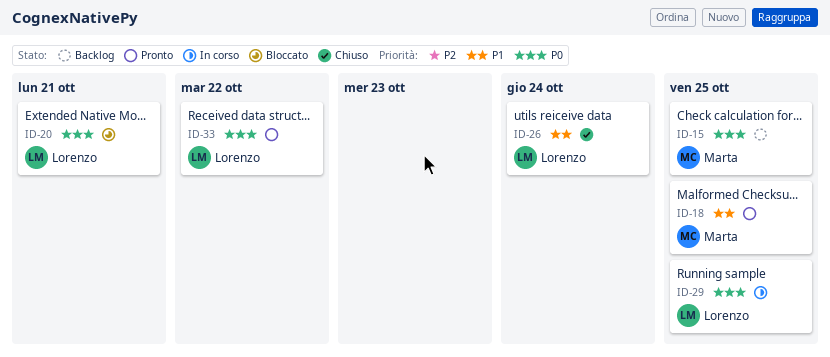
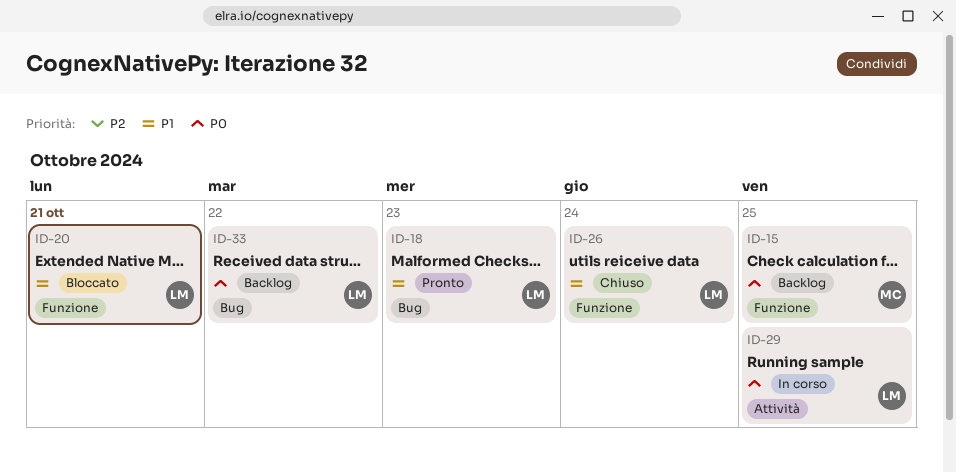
ID-18, owner: Marta -> Lorenzo
ID-18, due: Oct 25 -> Oct 23
ID-20, priority: P0 -> P1
ID-33, status: Pronto -> Backlog

